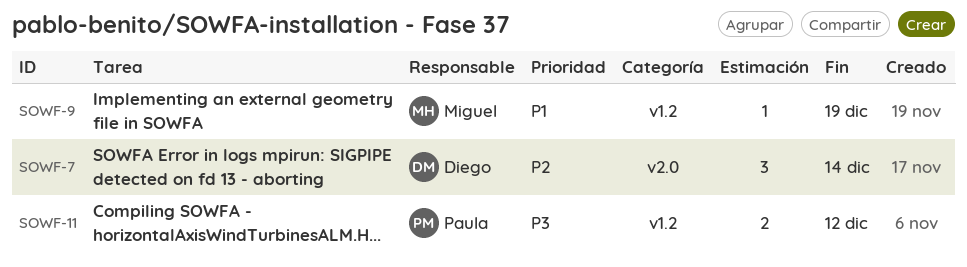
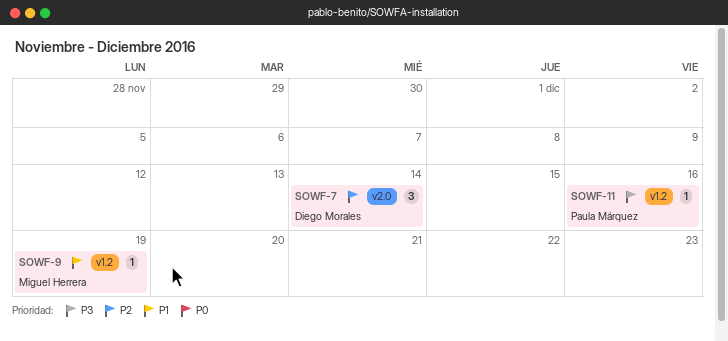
SOWF-11, estimate: 2 -> 1
SOWF-11, due: Dec 12 -> Dec 16

